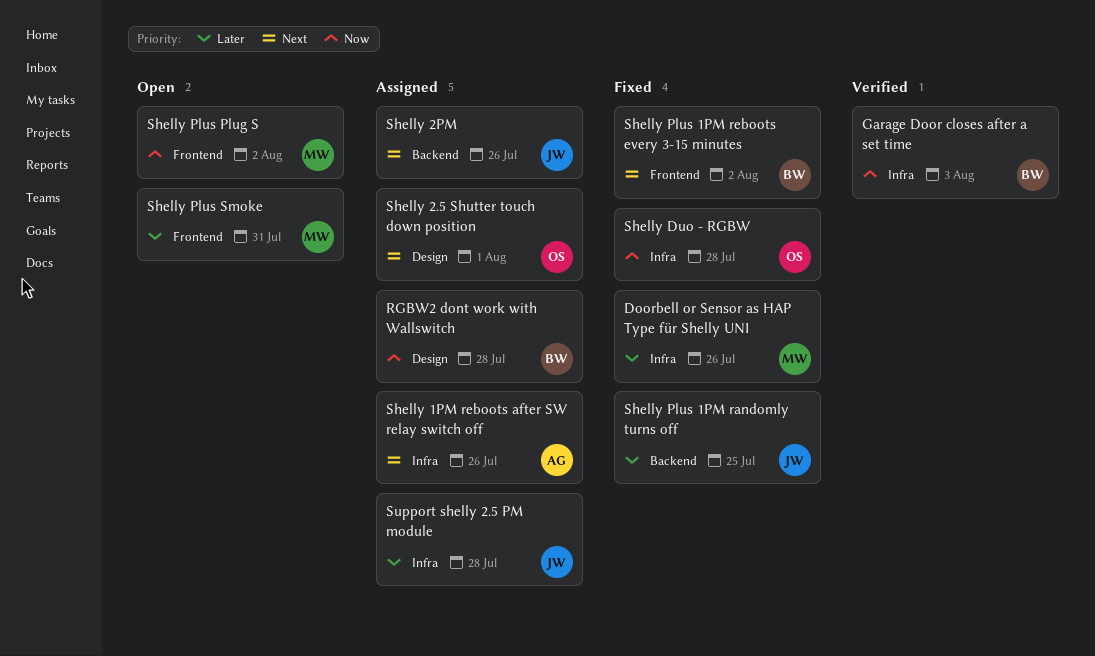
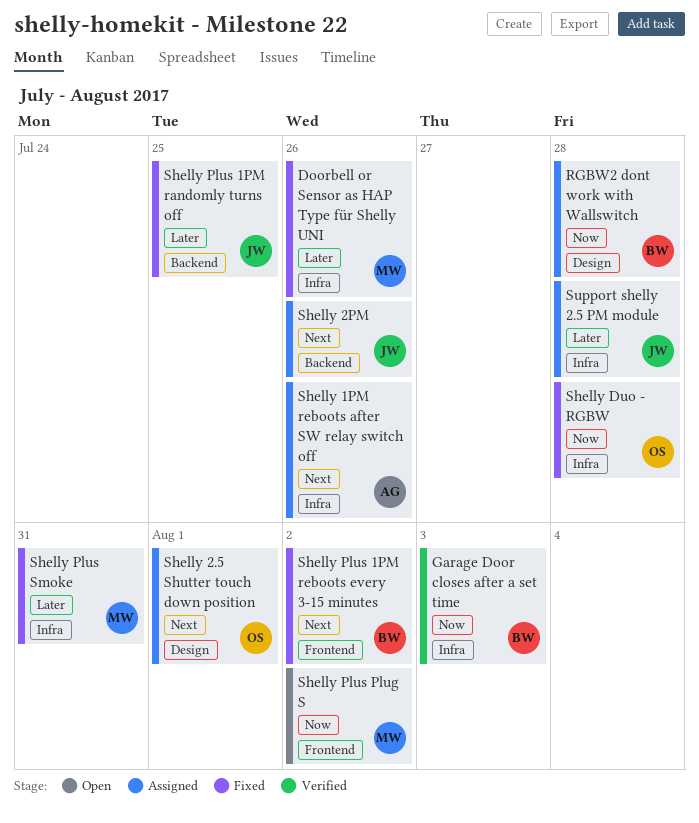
Shelly Plus Smoke, status: Open -> Fixed
Shelly Plus Smoke, label: Frontend -> Infra

